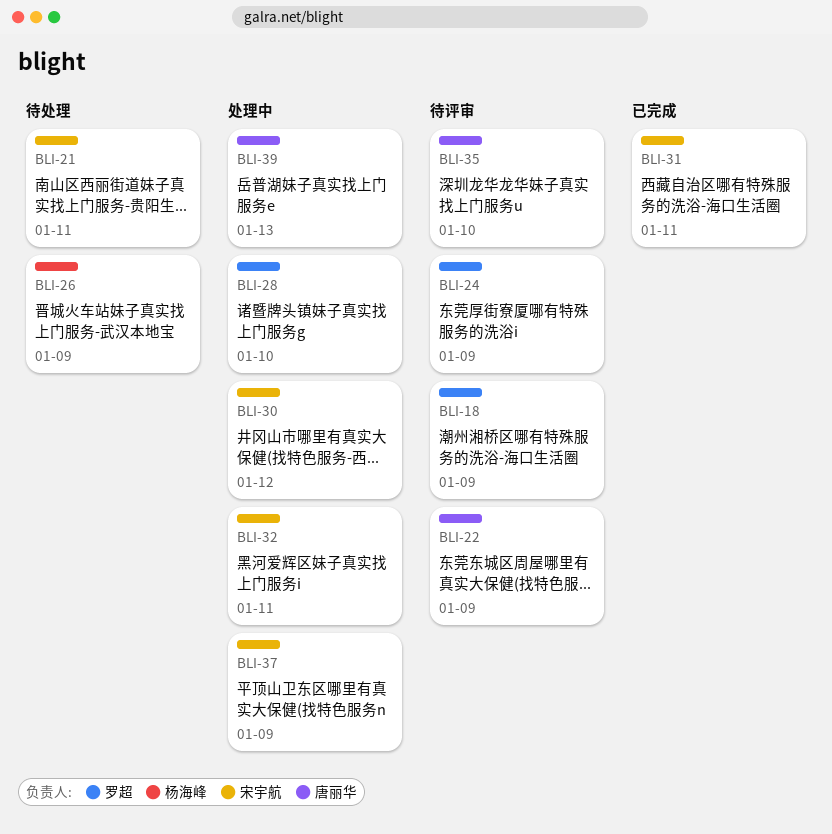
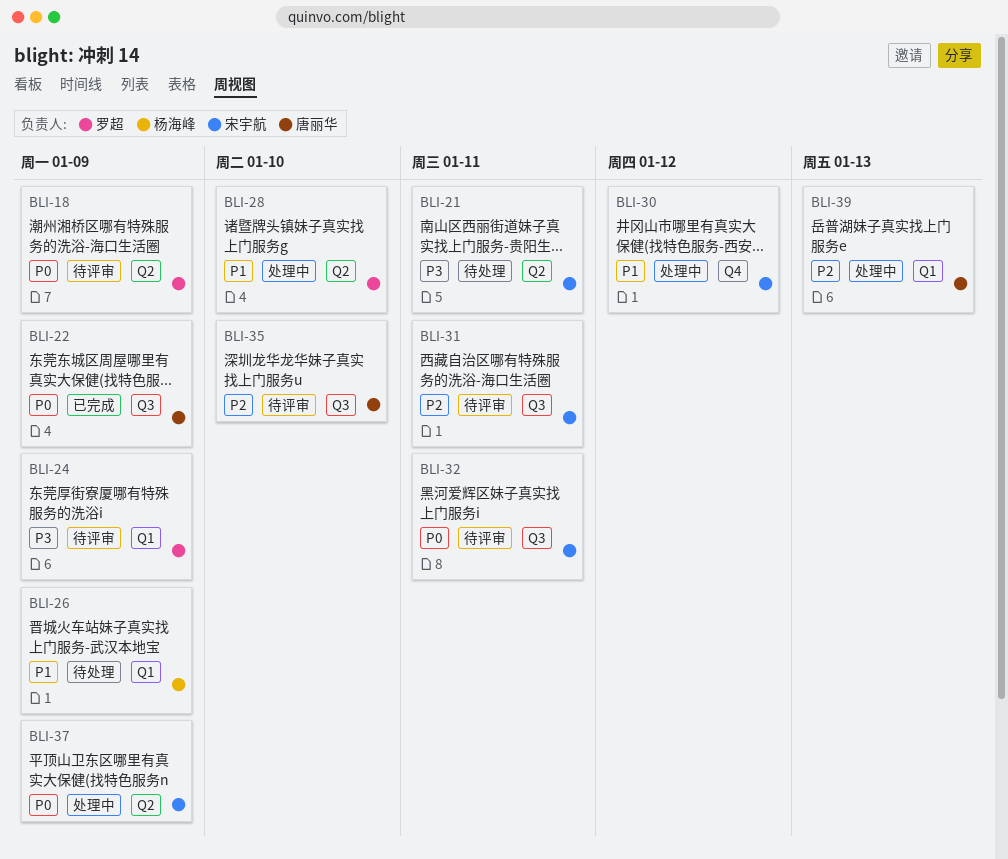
BLI-22, status: 待评审 -> 已完成
BLI-31, status: 已完成 -> 待评审
BLI-32, status: 处理中 -> 待评审

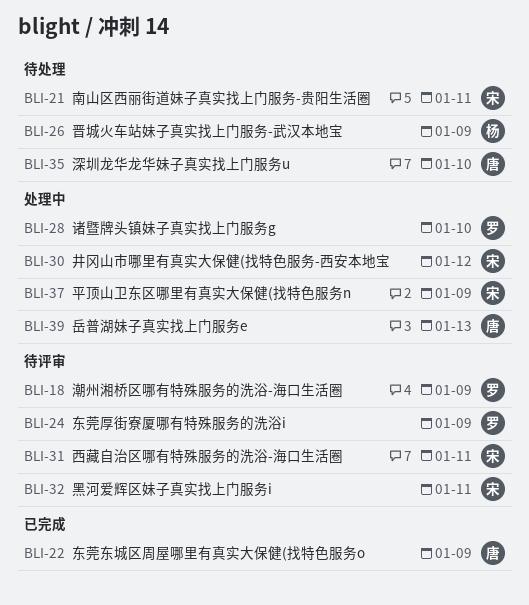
BLI-35, status: 待评审 -> 待处理

